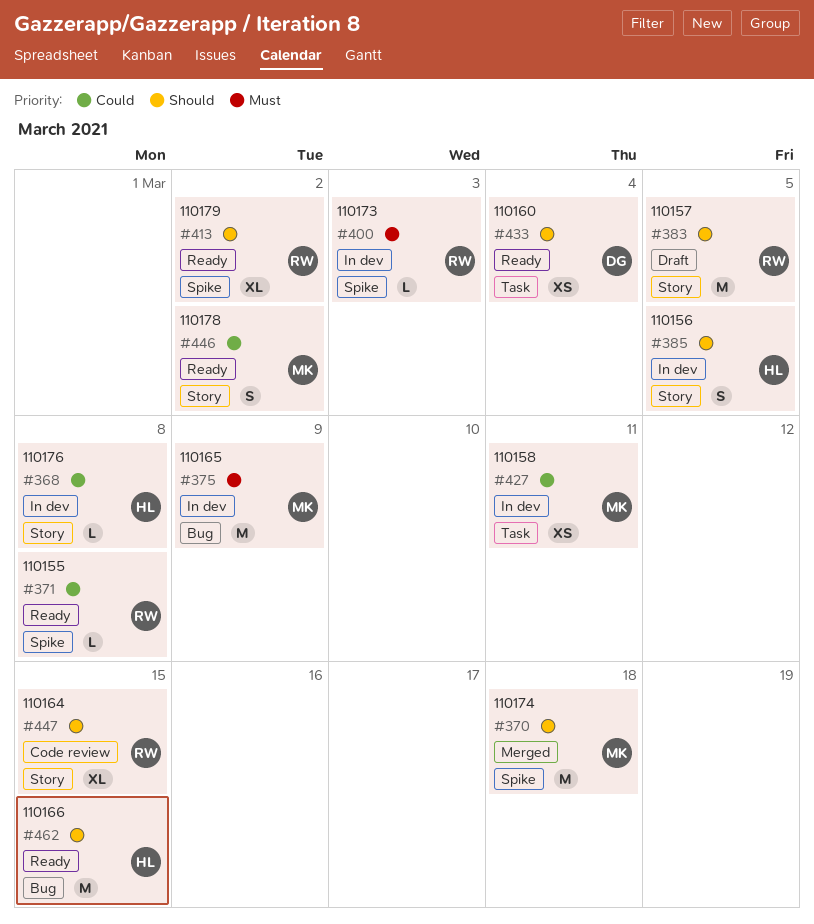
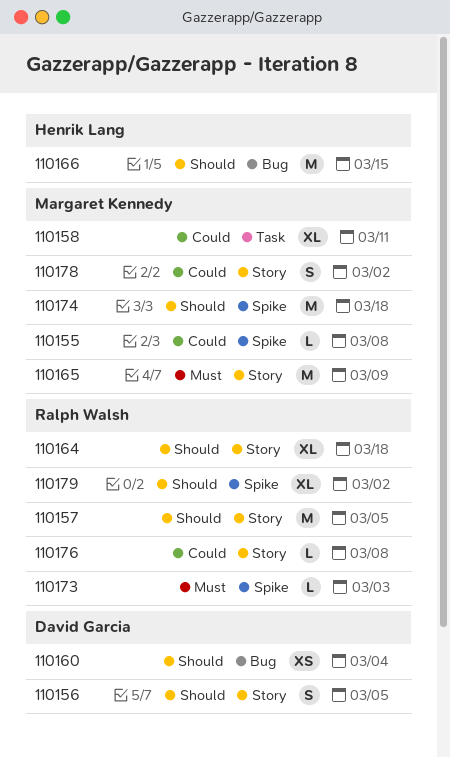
110155, owner: Ralph Walsh -> Margaret Kennedy
110156, owner: Henrik Lang -> David Garcia
110158, estimate: XS -> XL
110160, label: Task -> Bug
110164, due: Mar 15 -> Mar 18
110165, label: Bug -> Story
110176, owner: Henrik Lang -> Ralph Walsh

